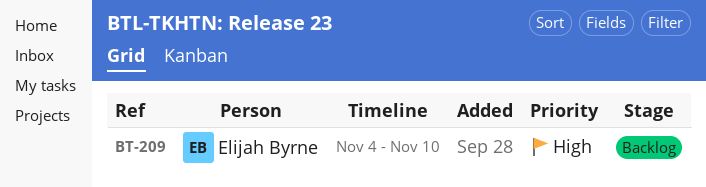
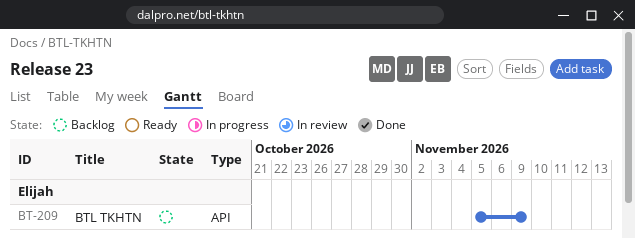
BT-209, start: Nov 4 -> Nov 5
BT-209, due: Nov 10 -> Nov 9

